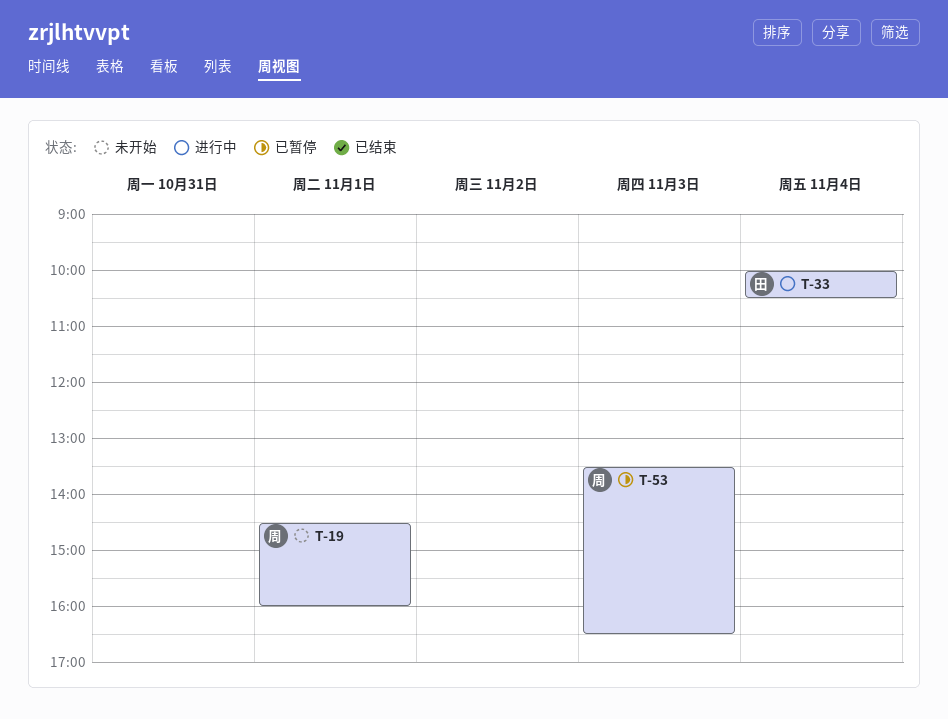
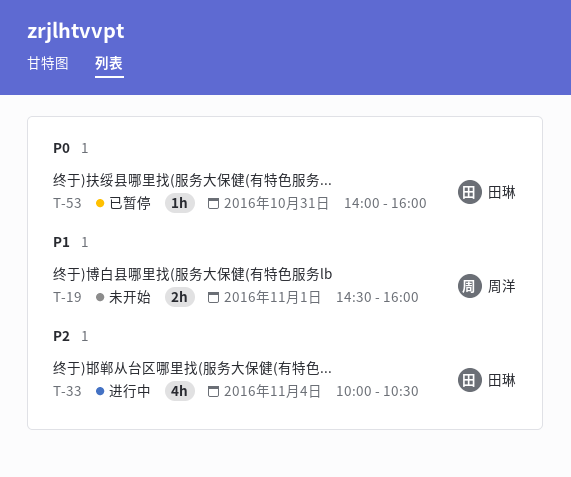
T-53, owner: 周洋 -> 田琳
T-53, day: Nov 3 -> Oct 31
T-53, begins: 13:30 -> 14:00
T-53, ends: 16:30 -> 16:00

